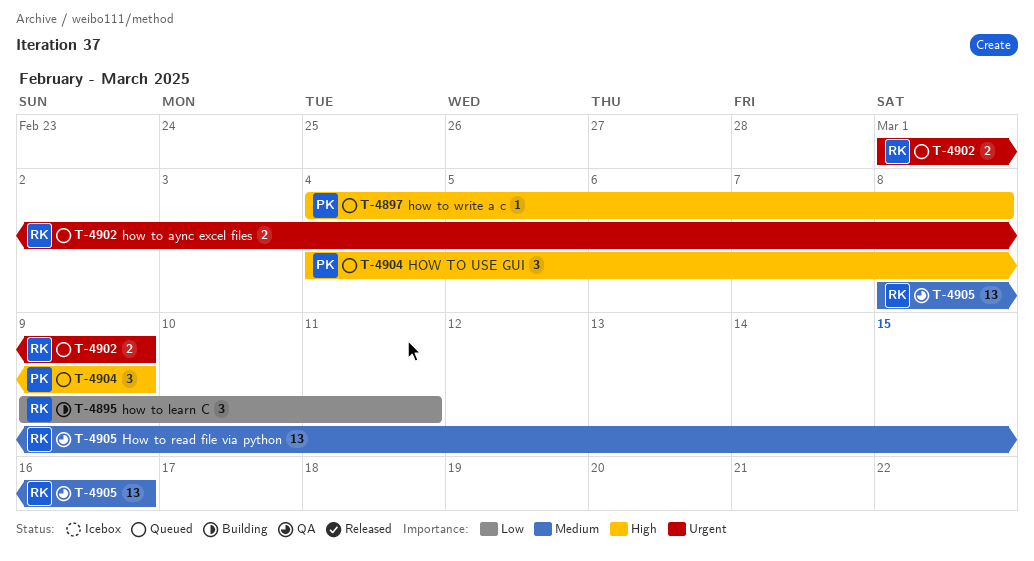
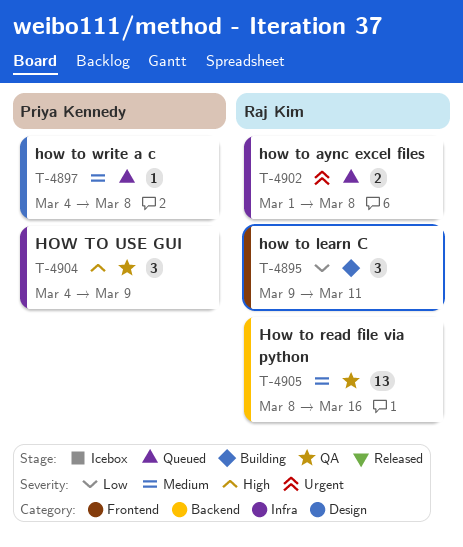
T-4897, priority: High -> Medium
T-4902, due: Mar 9 -> Mar 8
T-4904, status: Queued -> QA

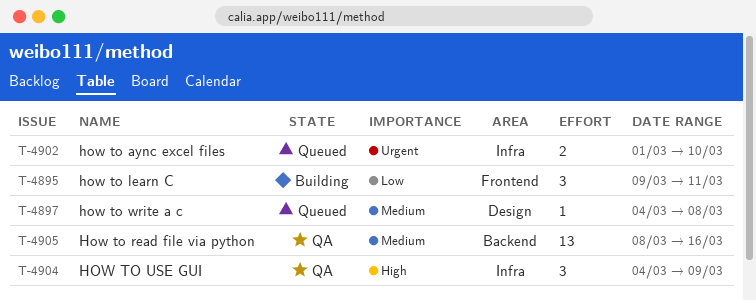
T-4902, due: Mar 8 -> Mar 10

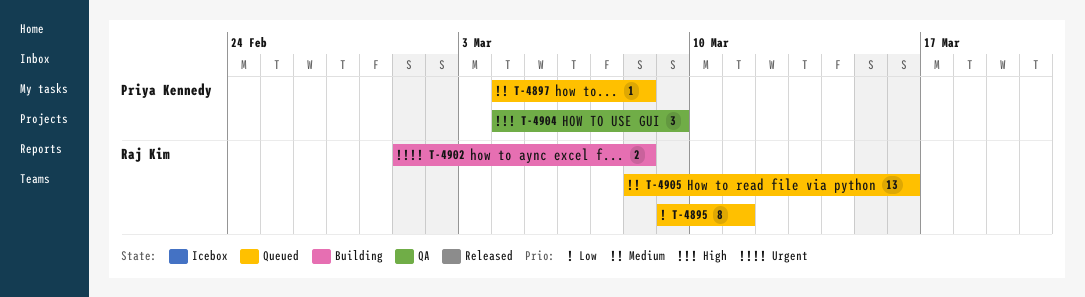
T-4895, status: Building -> Queued
T-4895, estimate: 3 -> 8
T-4902, status: Queued -> Building
T-4902, due: Mar 10 -> Mar 8
T-4905, status: QA -> Queued

